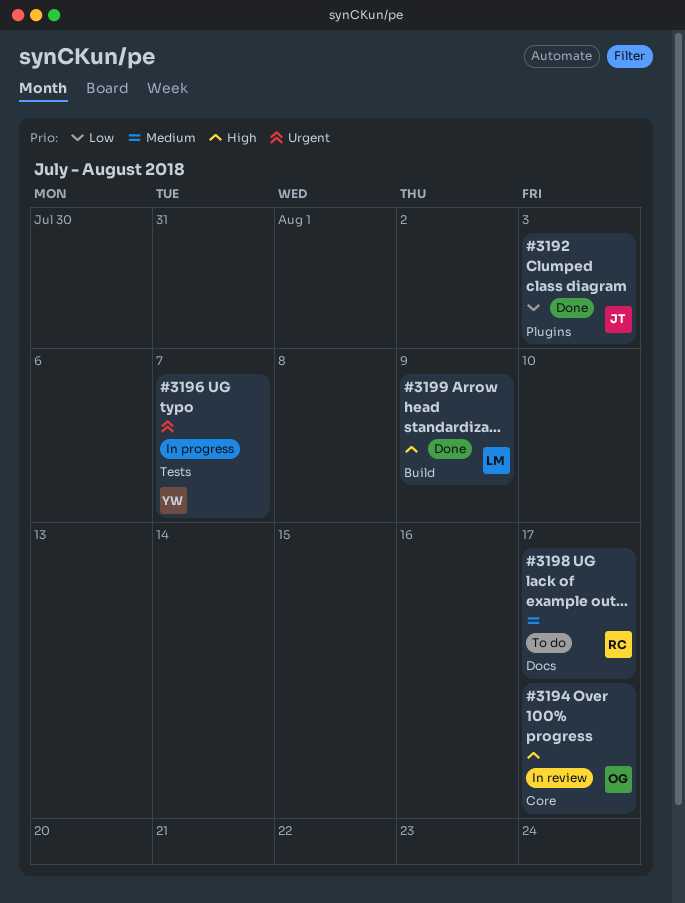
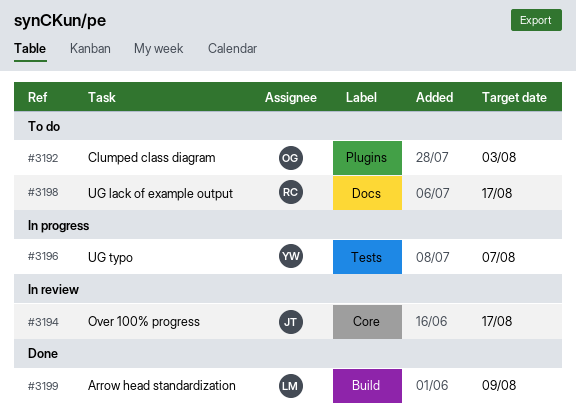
#3192, status: Done -> To do
#3192, owner: JT -> OG
#3194, owner: OG -> JT

